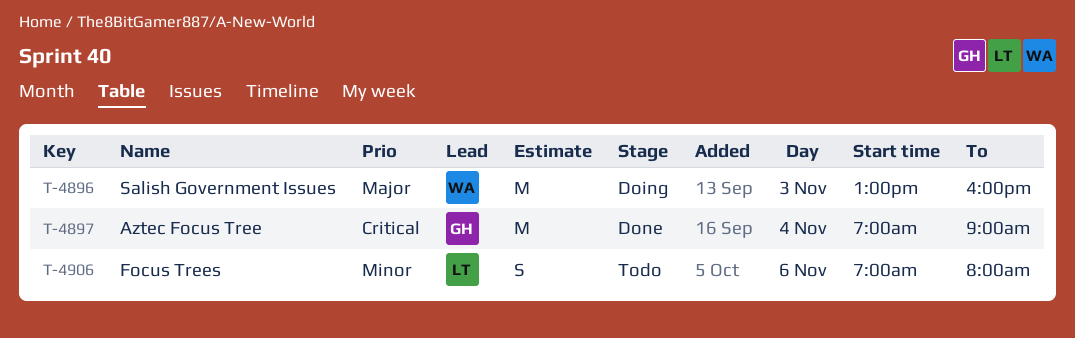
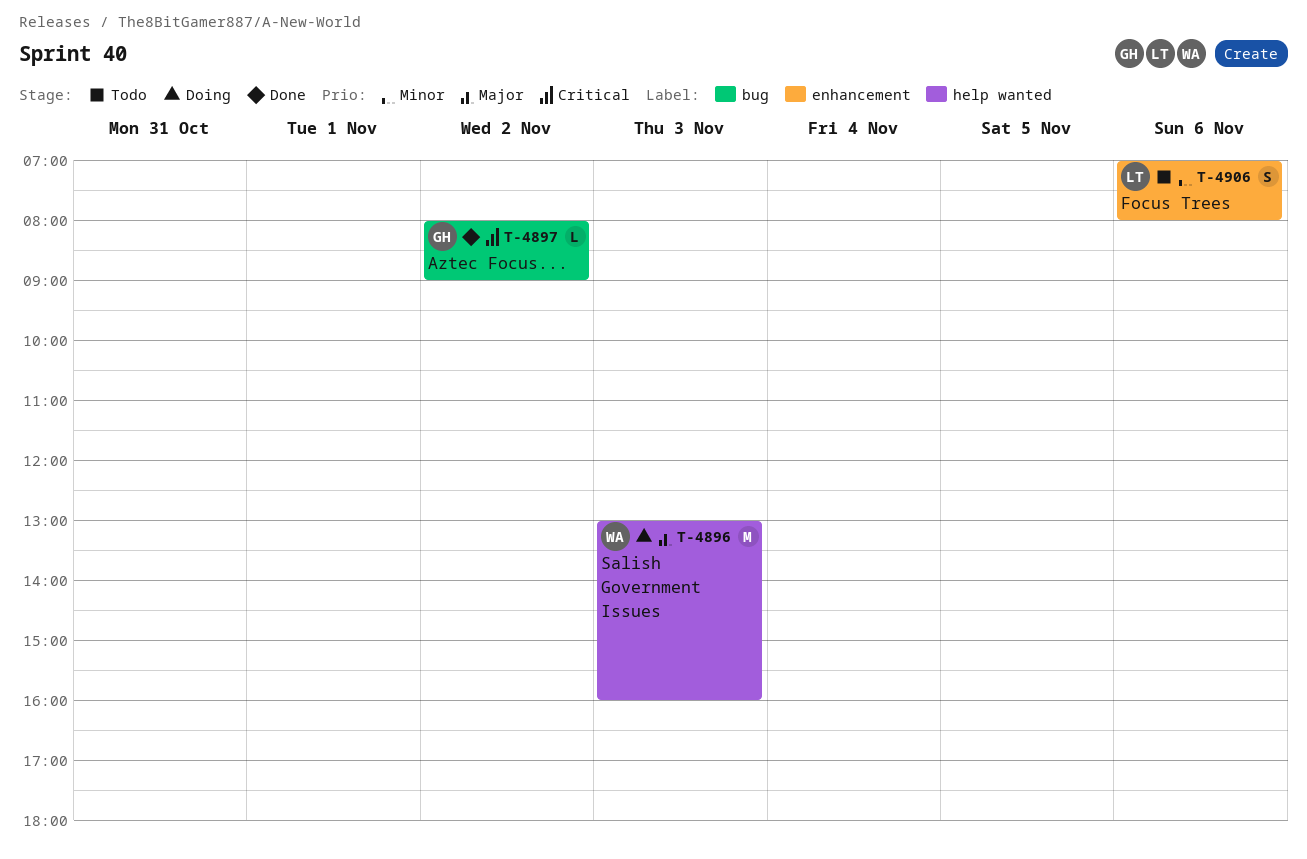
T-4897, estimate: M -> L
T-4897, day: Nov 4 -> Nov 2
T-4897, begins: 07:00 -> 08:00

